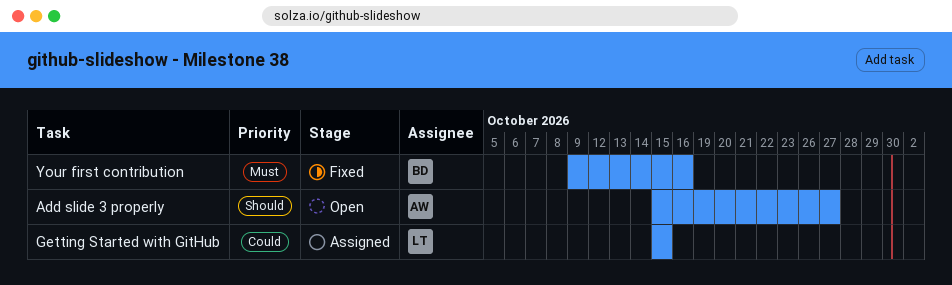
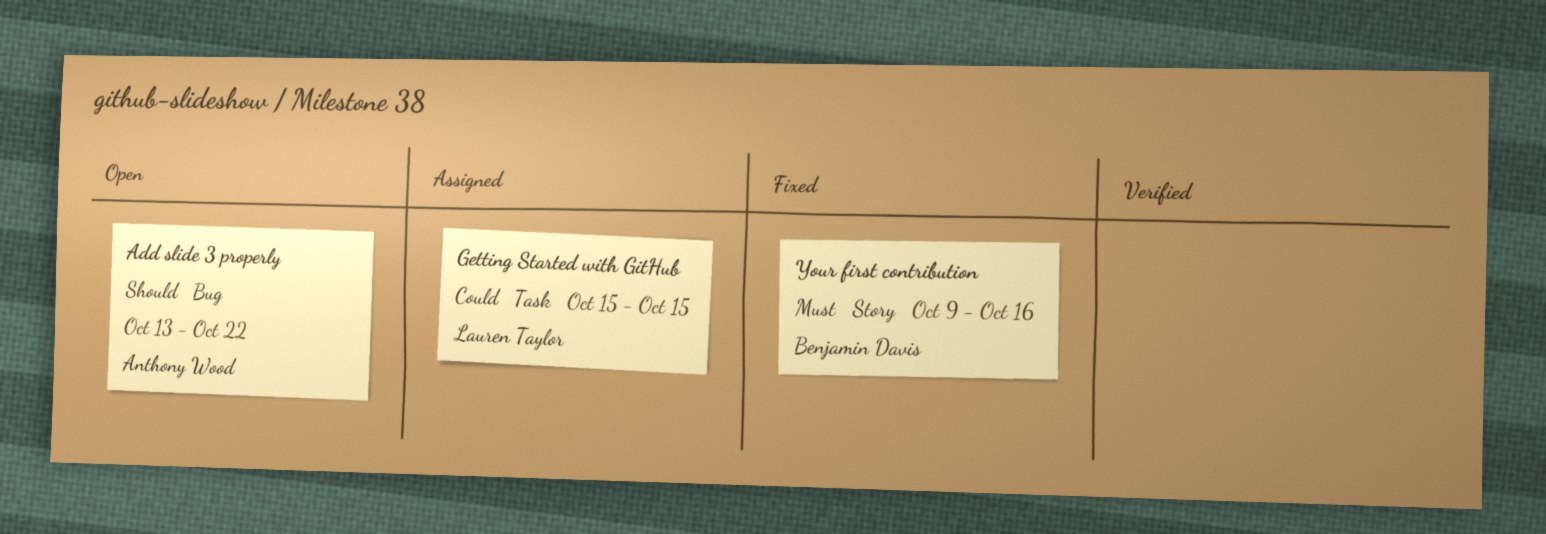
Add slide 3 properly, start: Oct 15 -> Oct 13
Add slide 3 properly, due: Oct 27 -> Oct 22

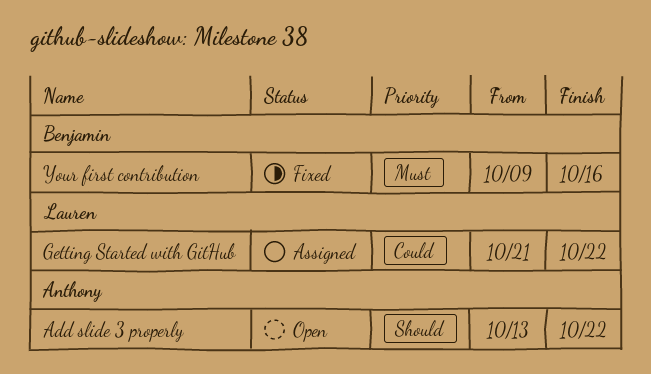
Getting Started with GitHub, start: Oct 15 -> Oct 21
Getting Started with GitHub, due: Oct 15 -> Oct 22

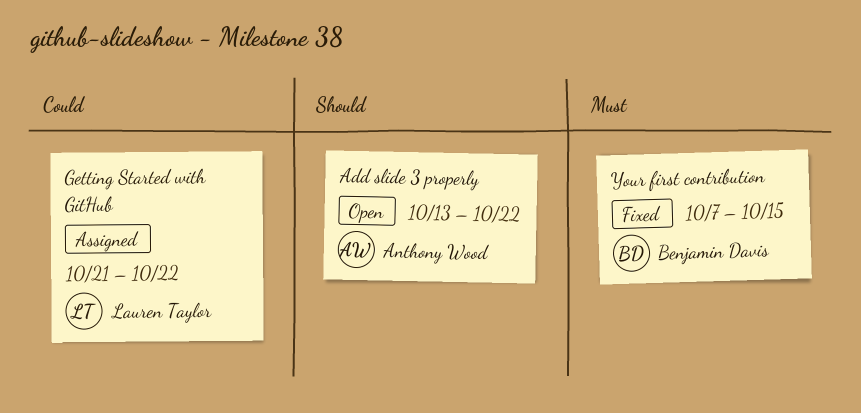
Your first contribution, start: Oct 9 -> Oct 7
Your first contribution, due: Oct 16 -> Oct 15

